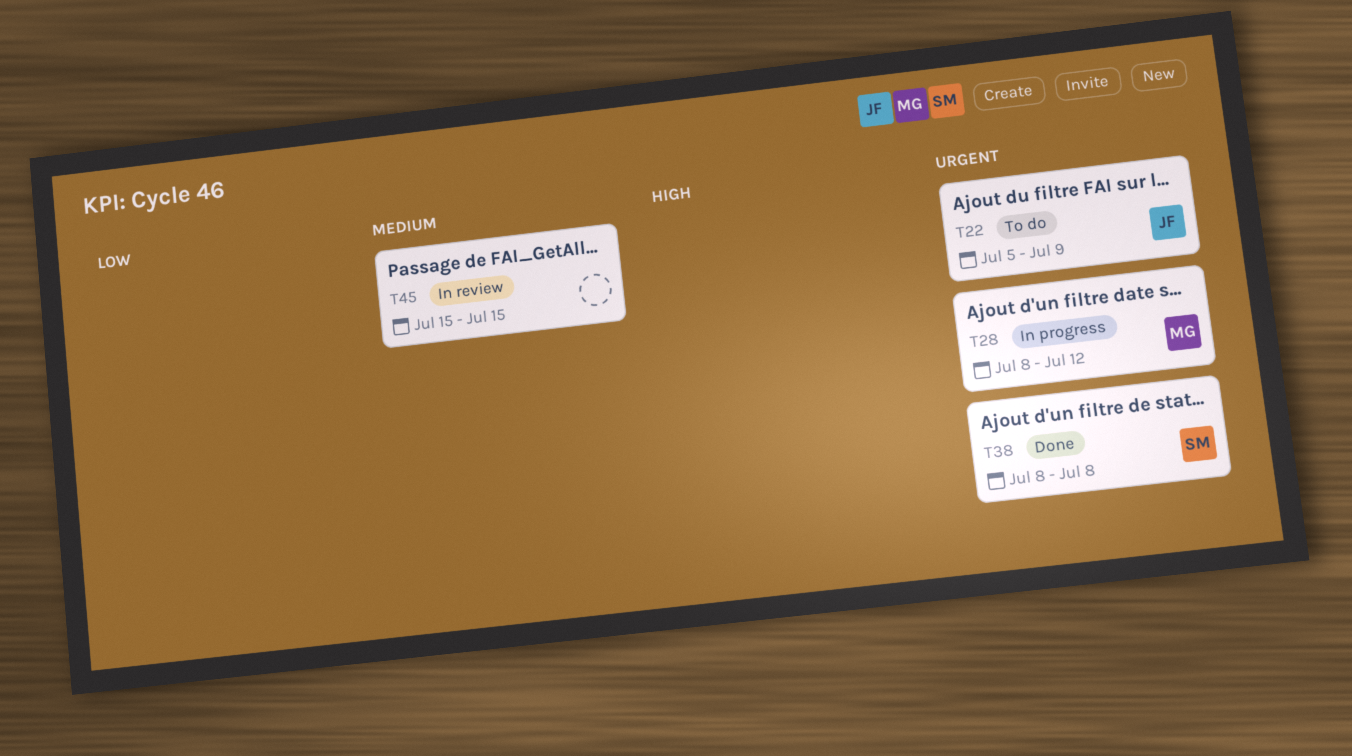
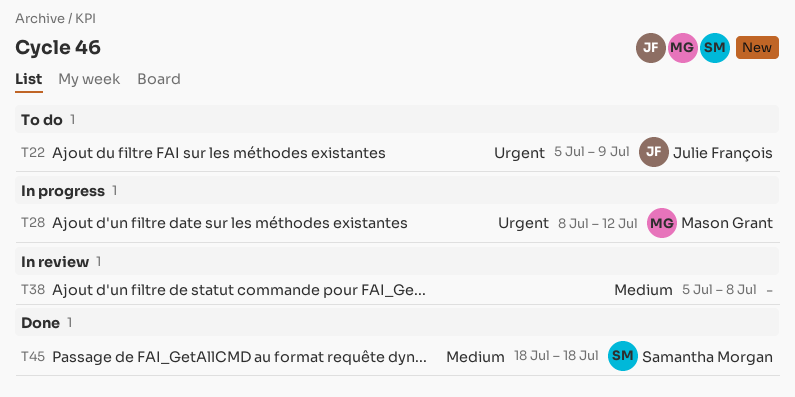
T38, status: Done -> In review
T38, owner: Samantha Morgan -> none
T38, priority: Urgent -> Medium
T38, start: Jul 8 -> Jul 5
T45, status: In review -> Done
T45, owner: none -> Samantha Morgan
T45, start: Jul 15 -> Jul 18
T45, due: Jul 15 -> Jul 18

